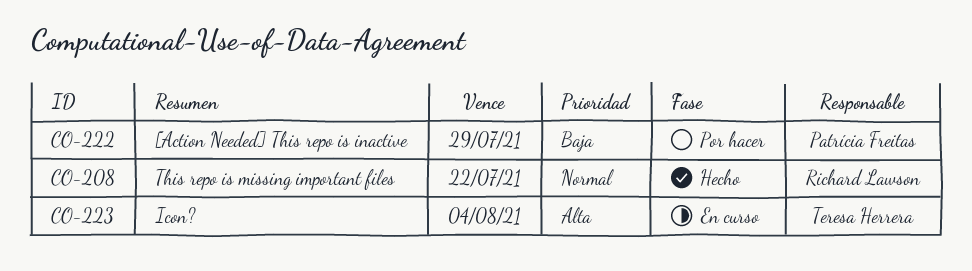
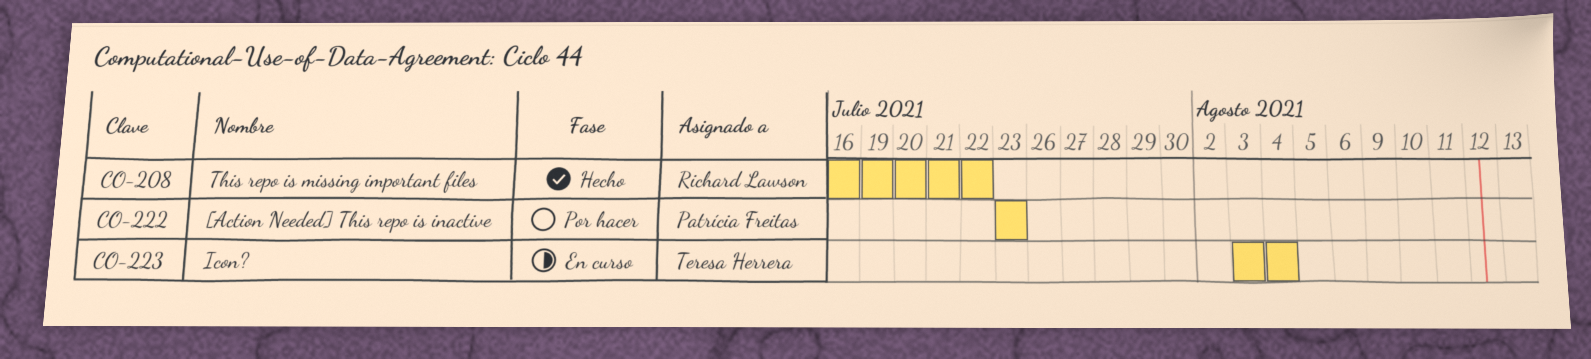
CO-222, due: Jul 29 -> Jul 23

